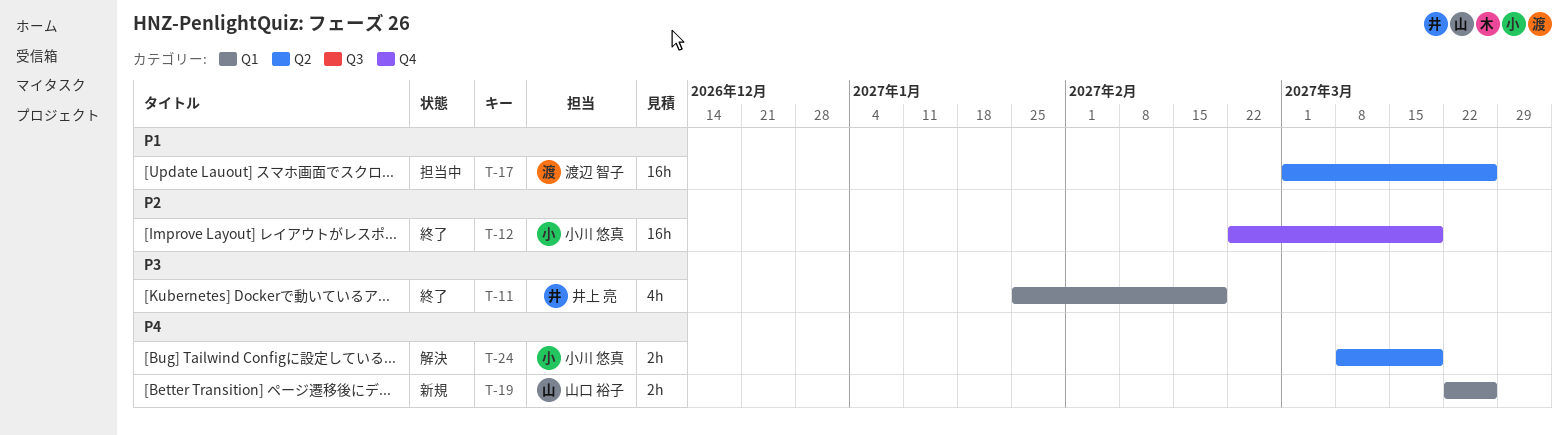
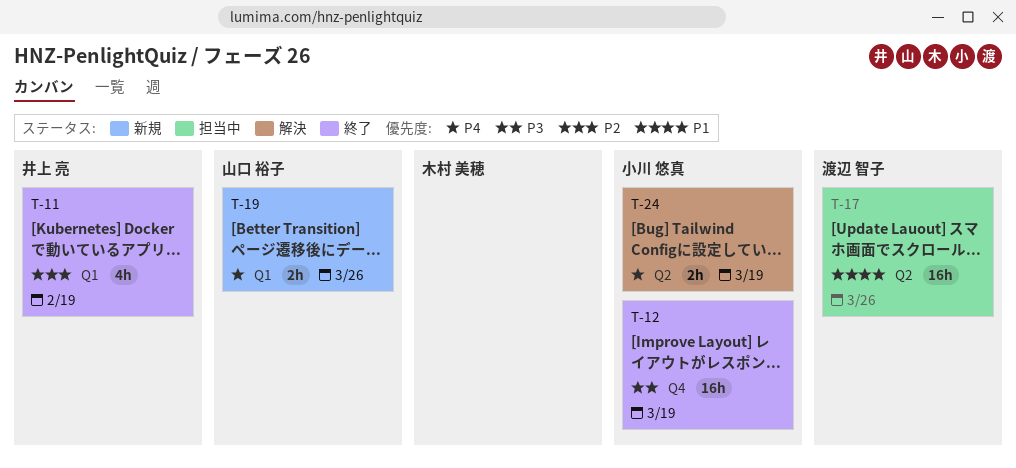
T-11, priority: P3 -> P2
T-12, priority: P2 -> P3

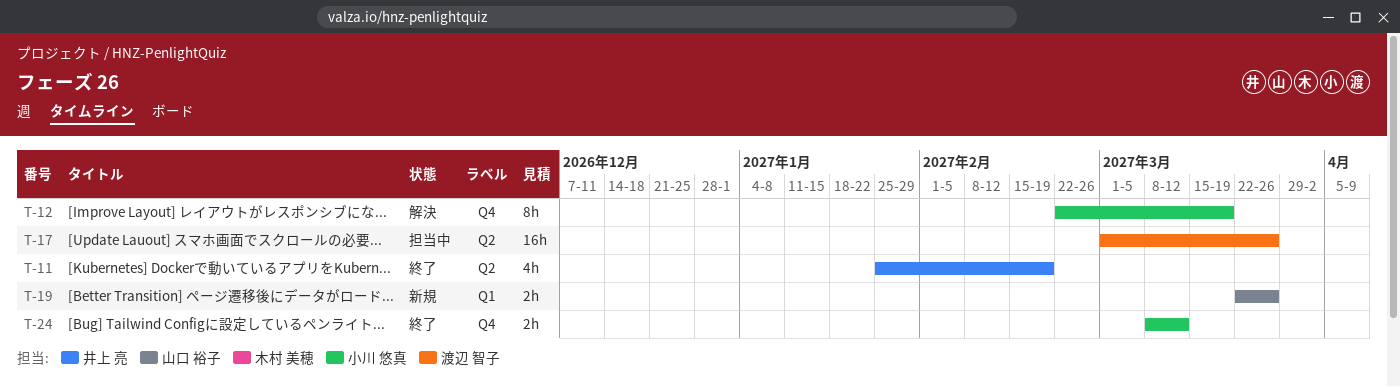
T-11, label: Q1 -> Q2
T-12, status: 終了 -> 解決
T-12, estimate: 16h -> 8h
T-24, status: 解決 -> 終了
T-24, label: Q2 -> Q4
T-24, due: Mar 19 -> Mar 12

